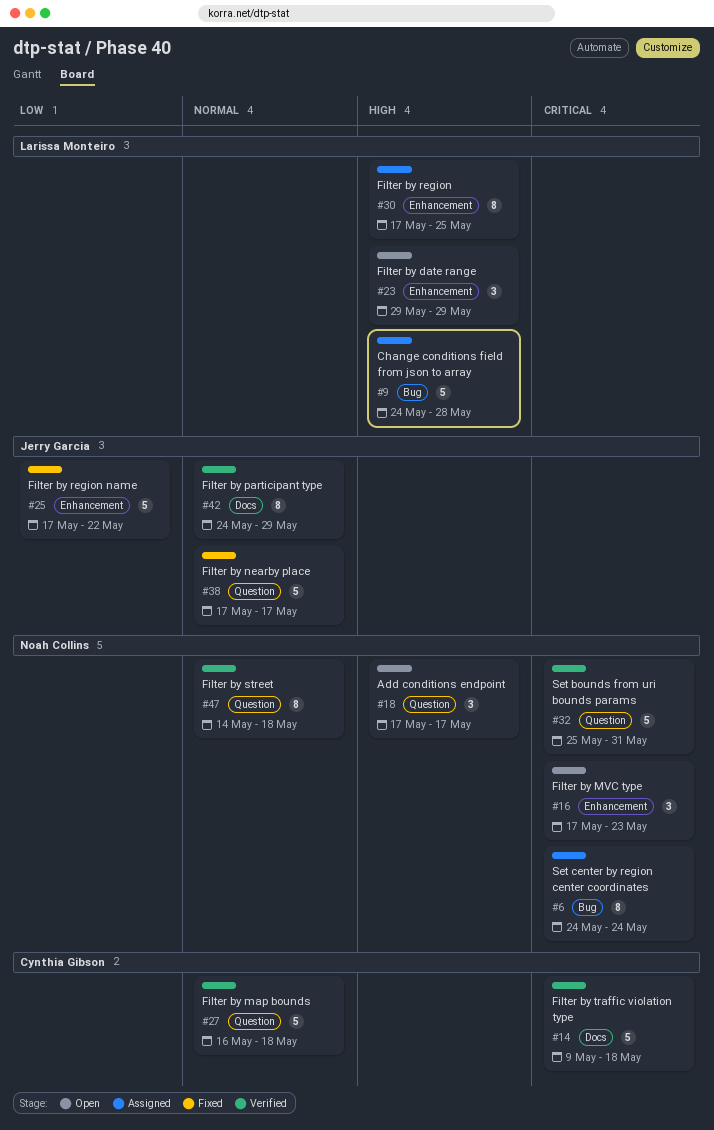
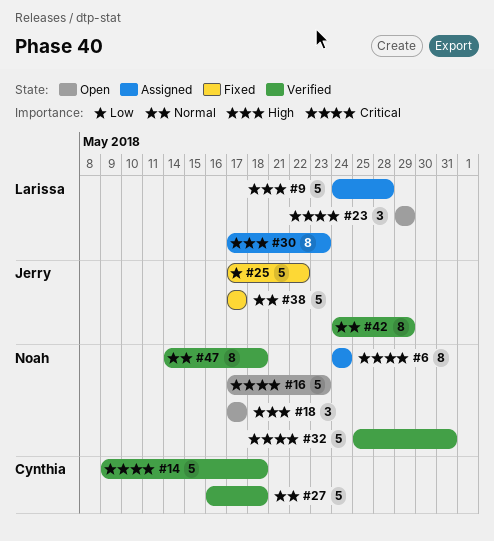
#16, estimate: 3 -> 5
#23, priority: High -> Critical
#30, due: May 25 -> May 23

